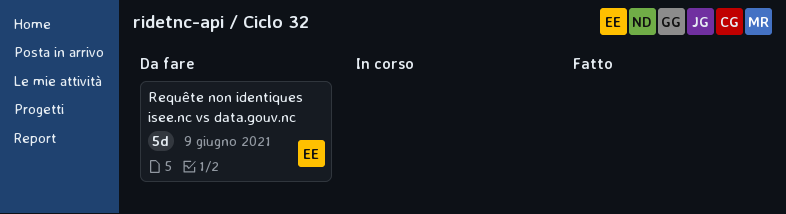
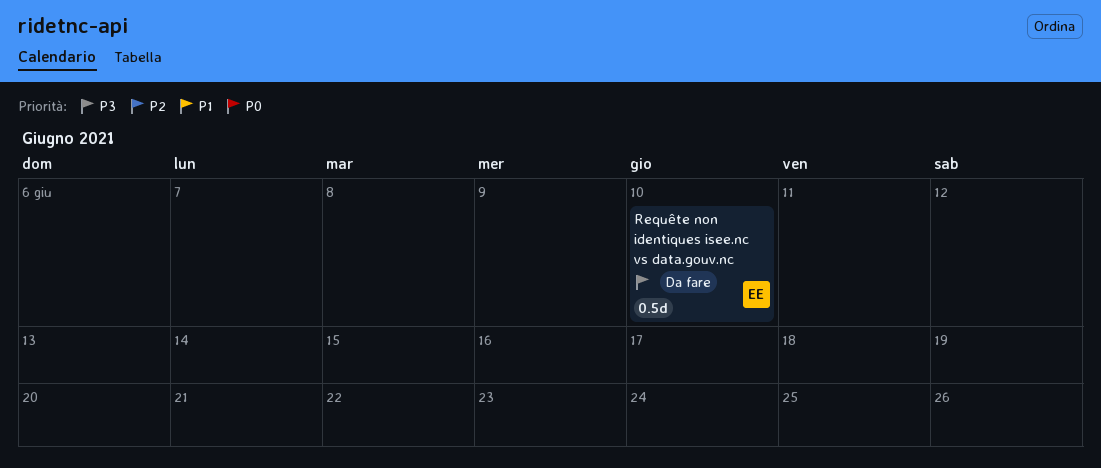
Requête non identiques isee.nc vs data.gouv.nc, estimate: 5d -> 0.5d
Requête non identiques isee.nc vs data.gouv.nc, due: Jun 9 -> Jun 10

